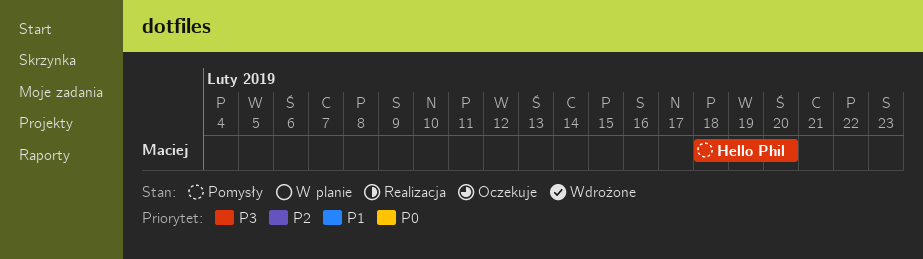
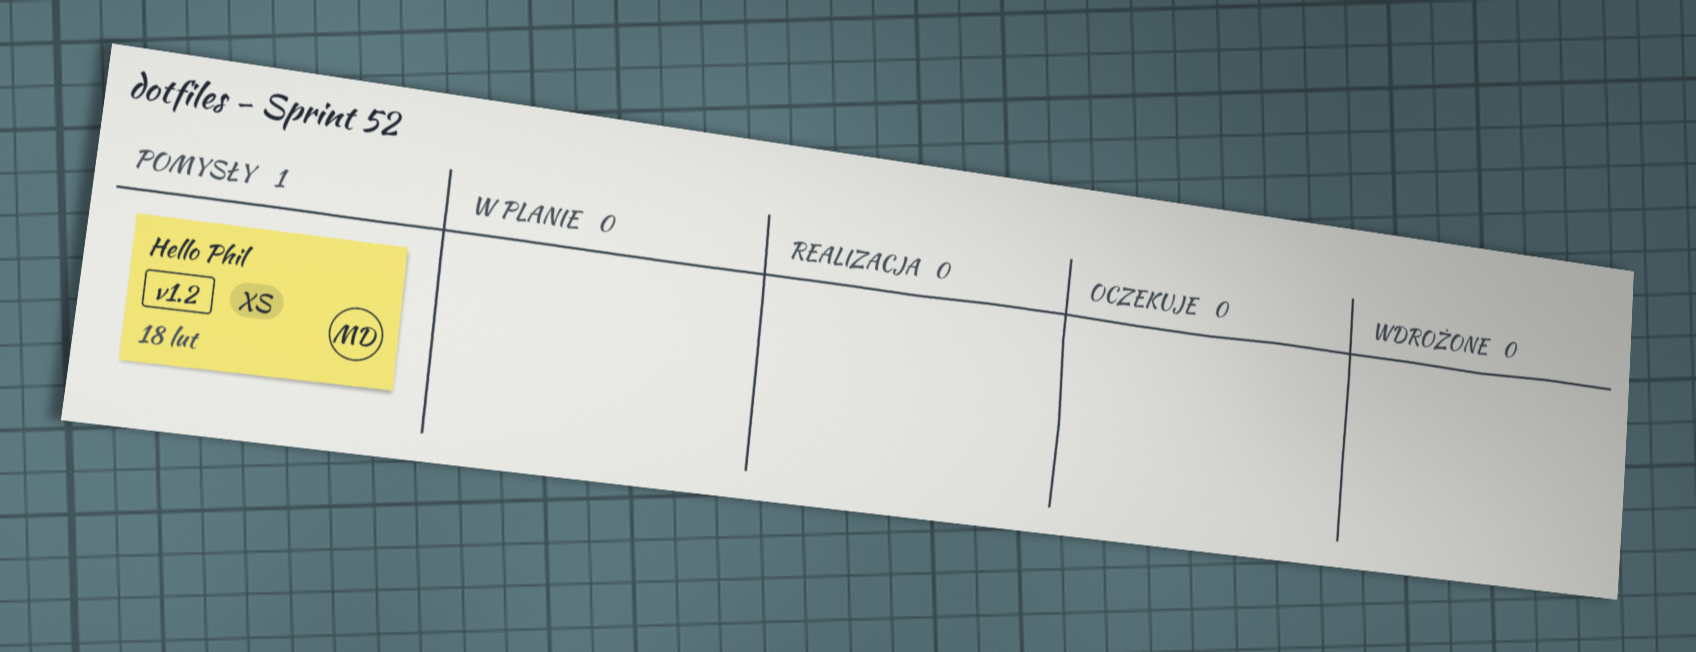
Hello Phil, due: Feb 20 -> Feb 18

